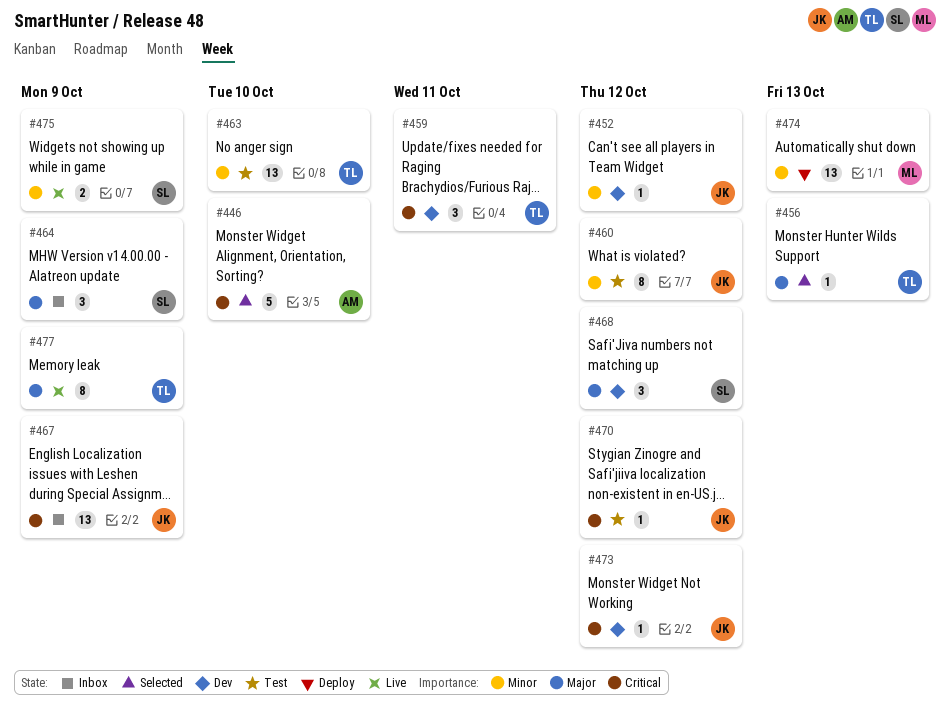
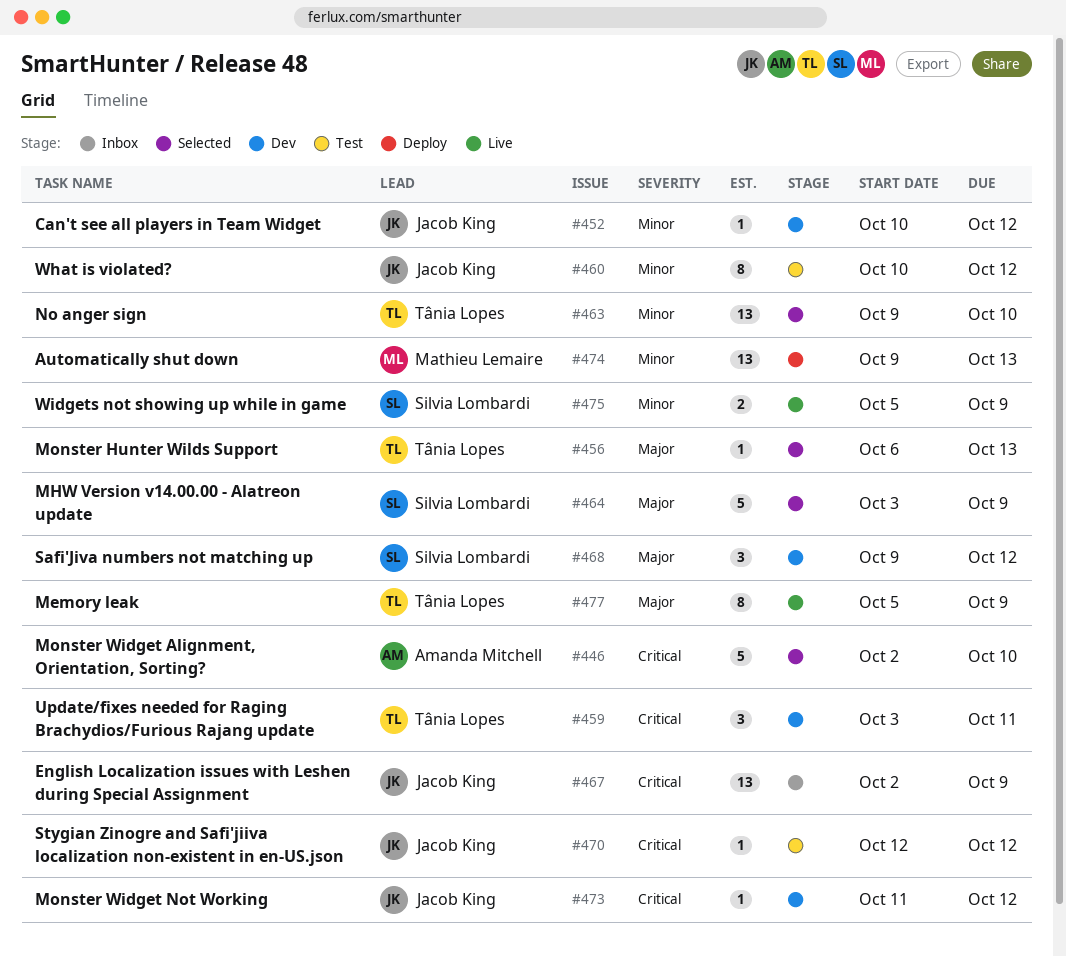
#463, status: Test -> Selected
#464, status: Inbox -> Selected
#464, estimate: 3 -> 5

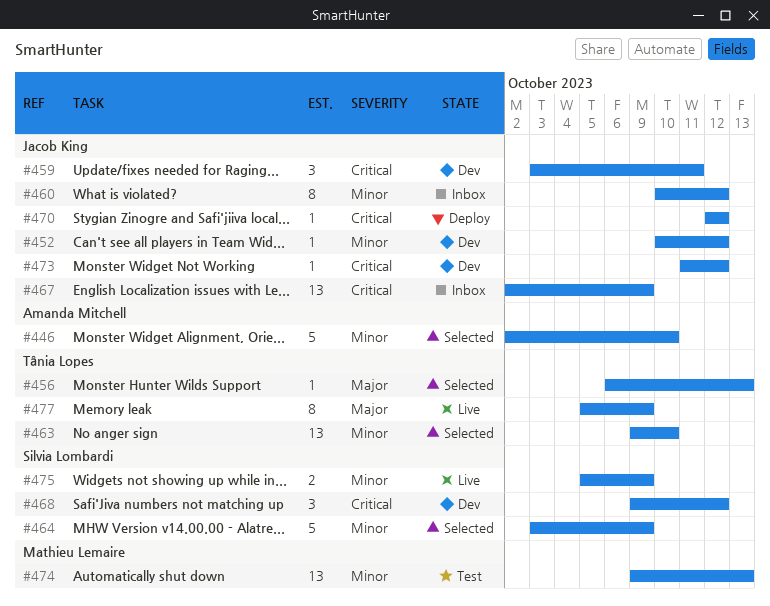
#446, priority: Critical -> Minor
#459, owner: Tânia Lopes -> Jacob King
#460, status: Test -> Inbox
#464, priority: Major -> Minor
#468, priority: Major -> Critical
#470, status: Test -> Deploy
#474, status: Deploy -> Test

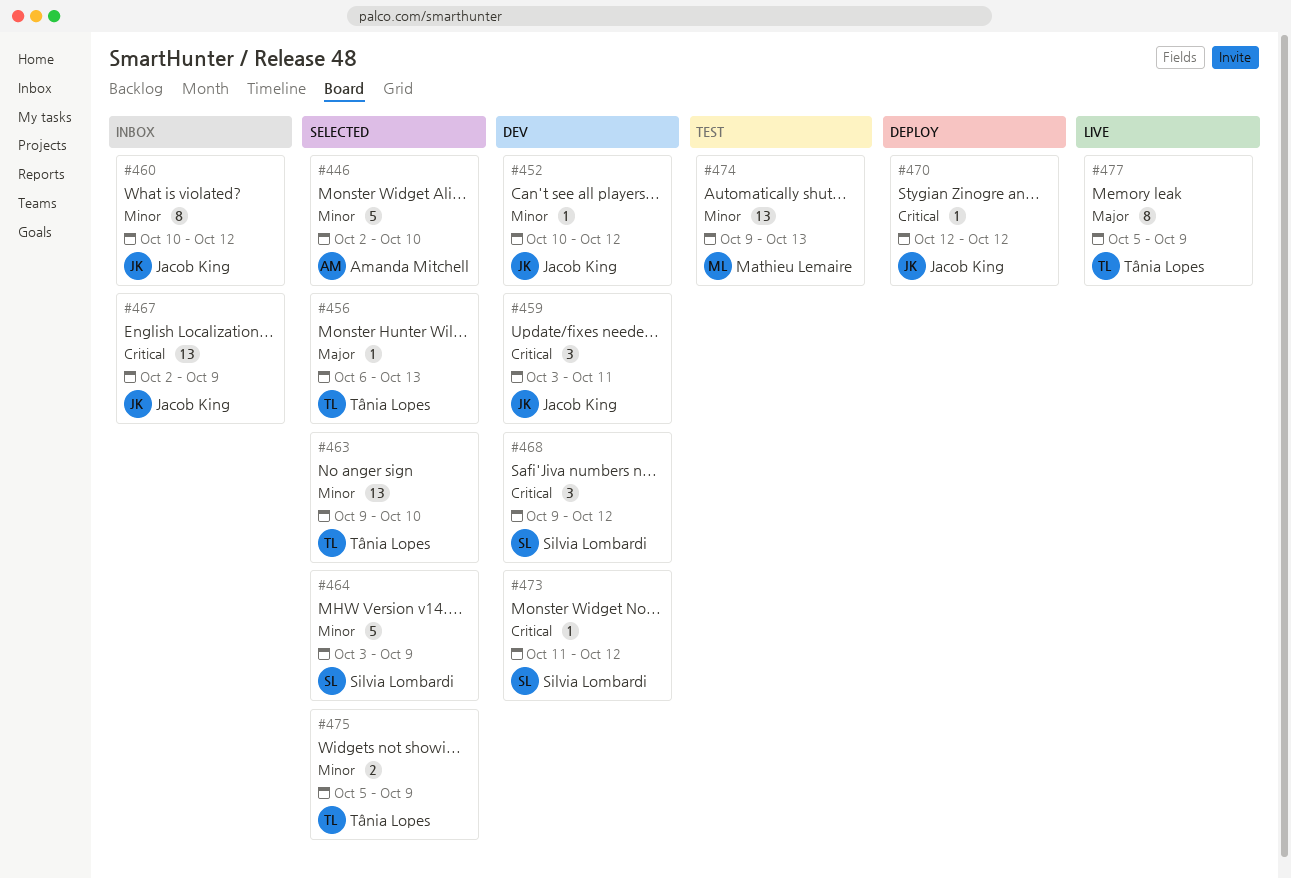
#473, owner: Jacob King -> Silvia Lombardi
#475, status: Live -> Selected
#475, owner: Silvia Lombardi -> Tânia Lopes

